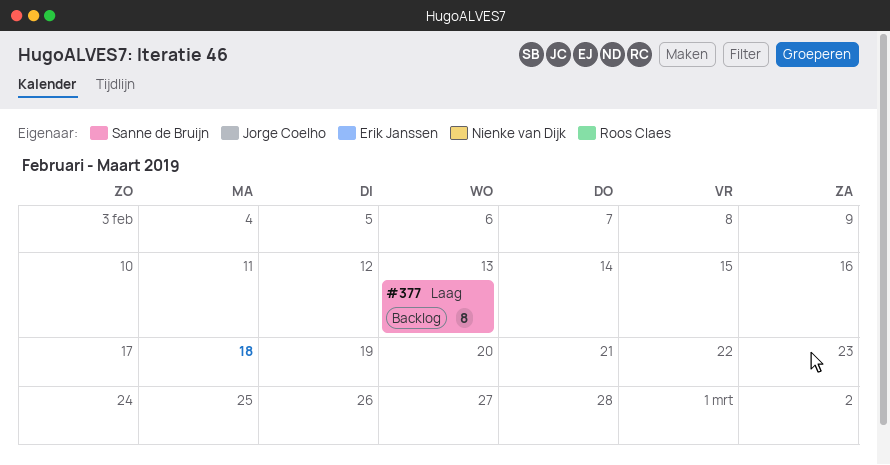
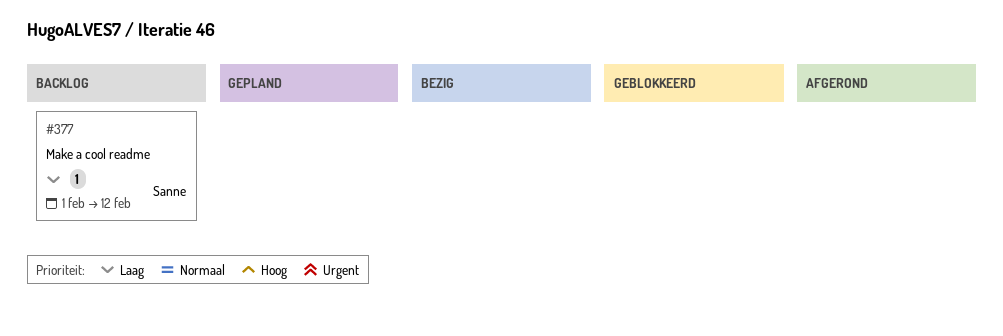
#377, estimate: 8 -> 1
#377, due: Feb 13 -> Feb 12

